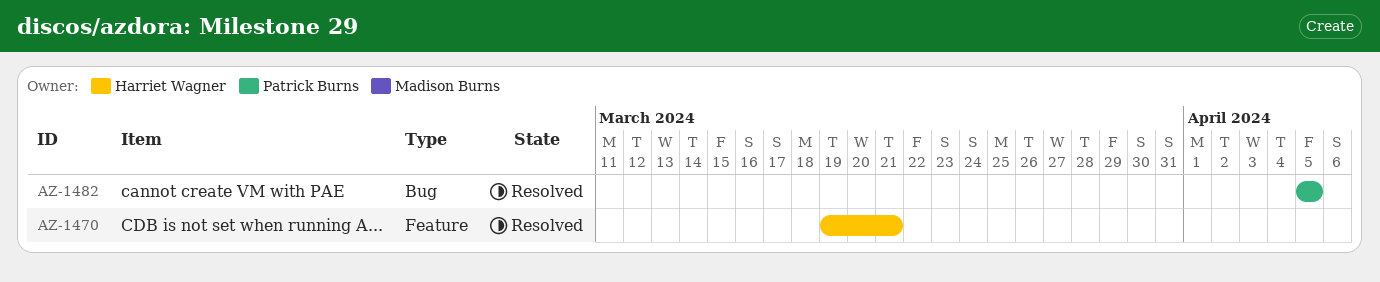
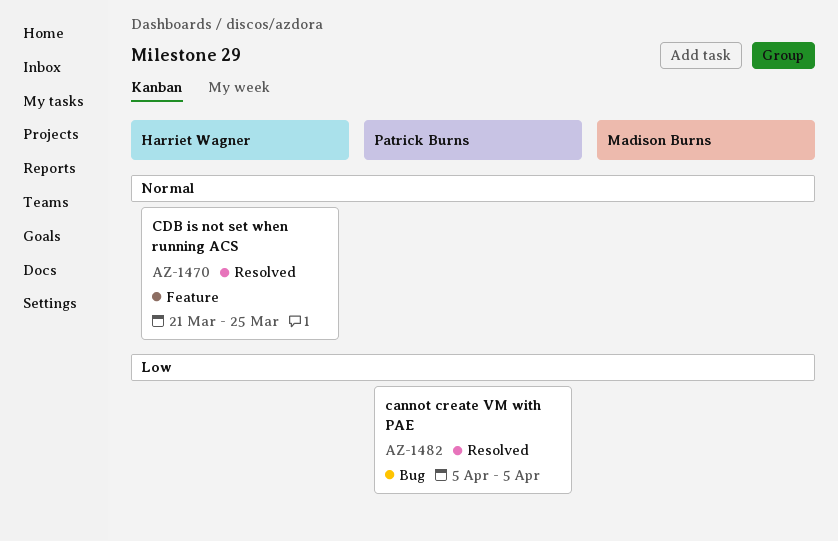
AZ-1470, start: Mar 19 -> Mar 21
AZ-1470, due: Mar 21 -> Mar 25

